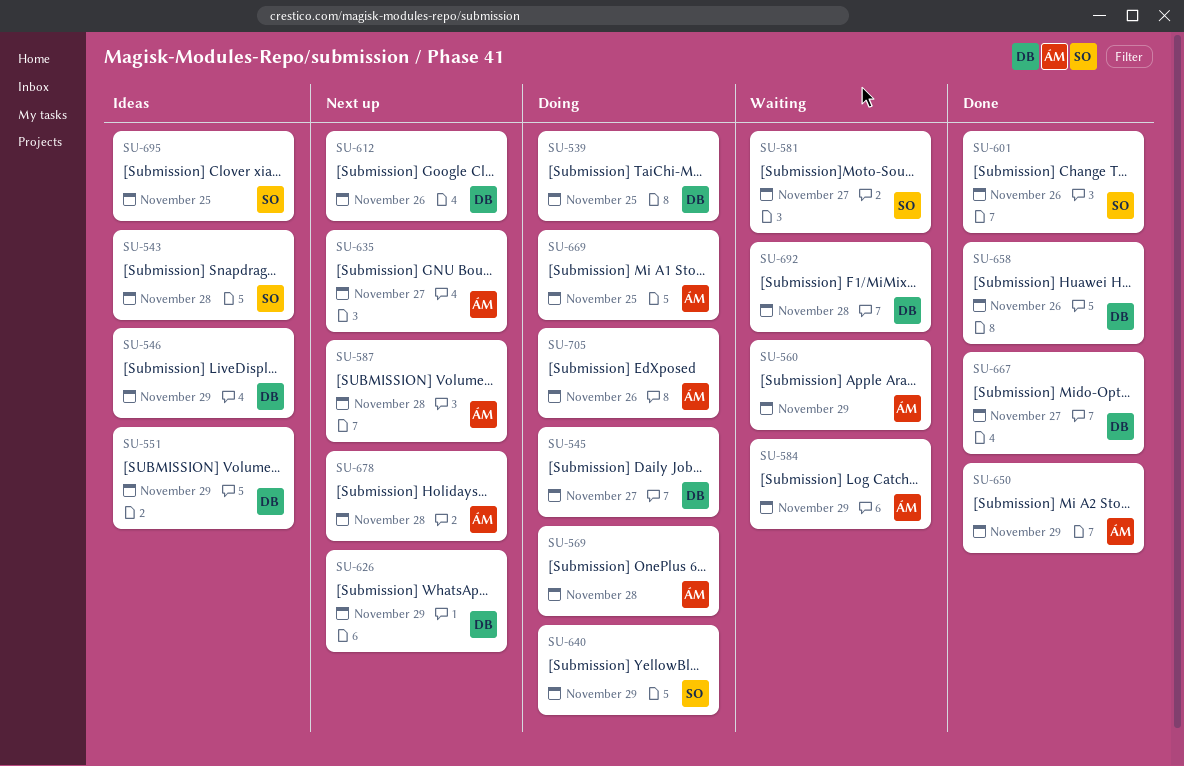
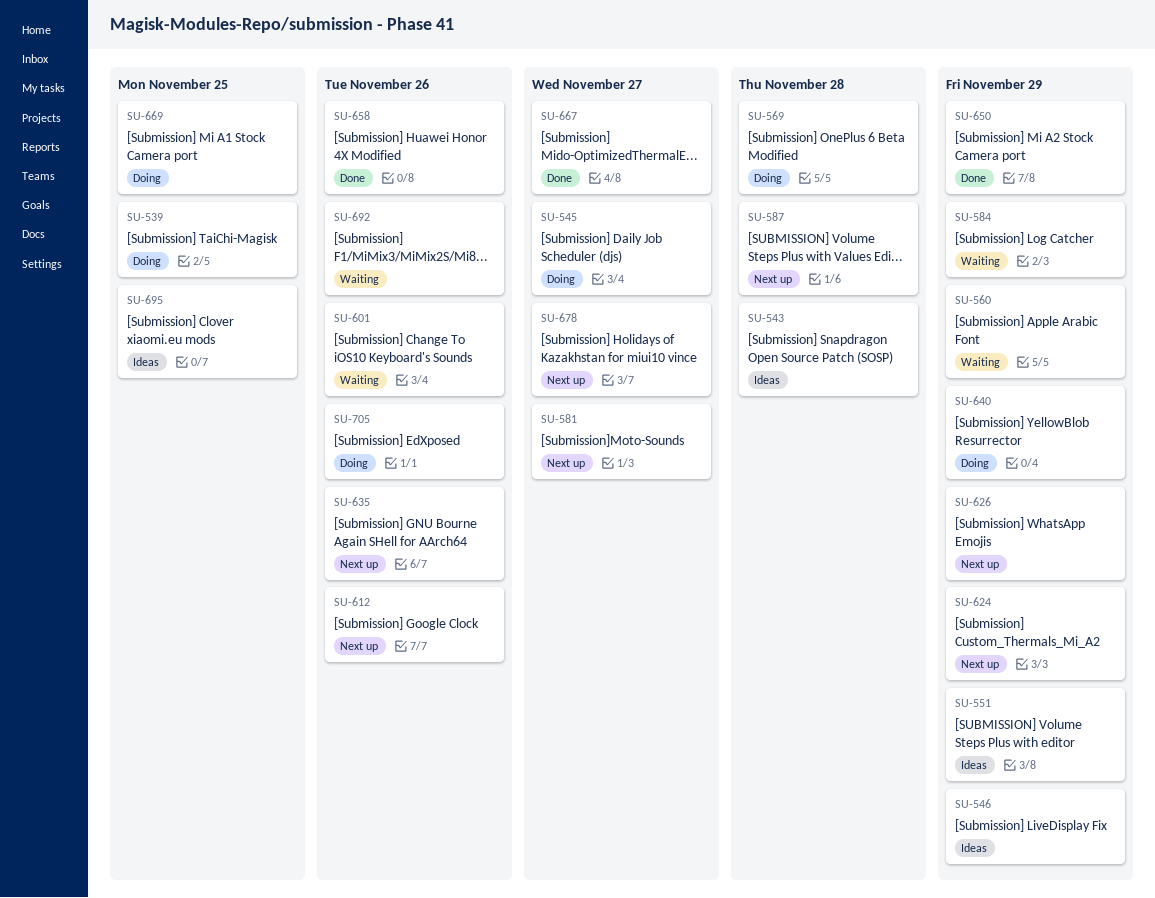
SU-581, status: Waiting -> Next up
SU-601, status: Done -> Waiting
SU-624: none -> present
SU-635, due: Nov 27 -> Nov 26
SU-678, due: Nov 28 -> Nov 27
SU-692, due: Nov 28 -> Nov 26

